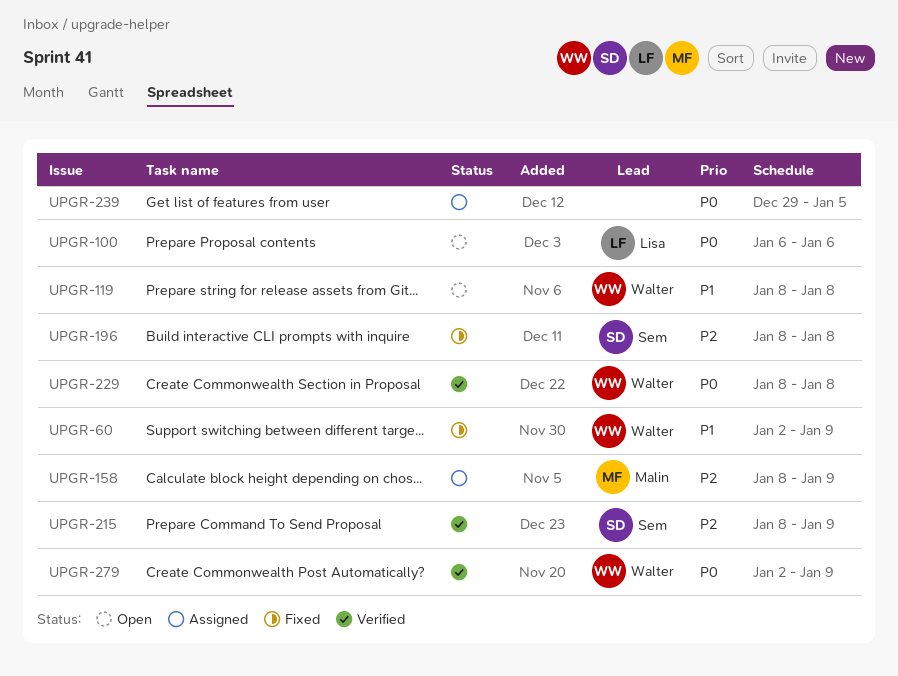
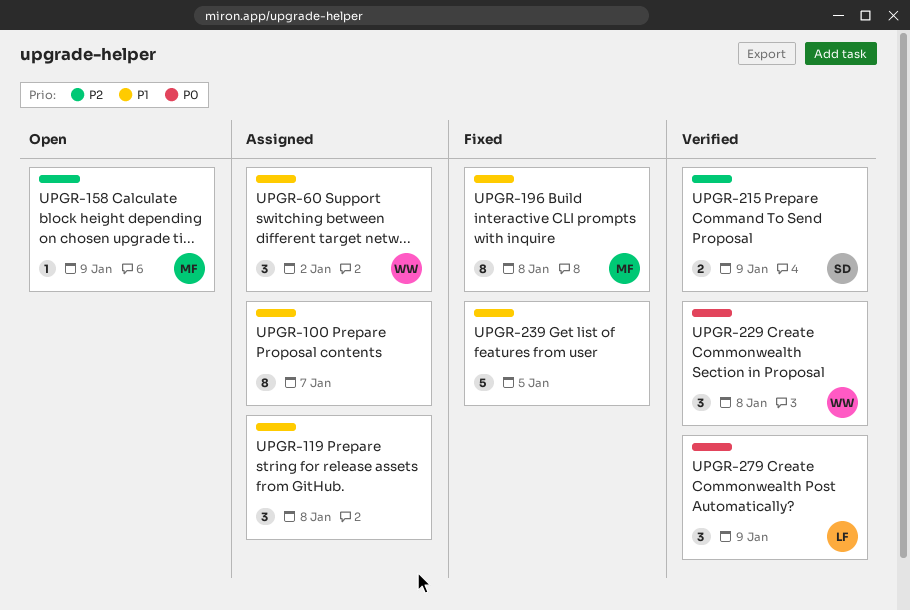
UPGR-60, status: Fixed -> Assigned
UPGR-60, due: Jan 9 -> Jan 2
UPGR-100, status: Open -> Assigned
UPGR-100, owner: Lisa -> none
UPGR-100, priority: P0 -> P1
UPGR-100, due: Jan 6 -> Jan 7
UPGR-119, status: Open -> Assigned
UPGR-119, owner: Walter -> none
UPGR-158, status: Assigned -> Open
UPGR-196, owner: Sem -> Malin
UPGR-196, priority: P2 -> P1
UPGR-239, status: Assigned -> Fixed
UPGR-239, priority: P0 -> P1
UPGR-279, owner: Walter -> Lisa

